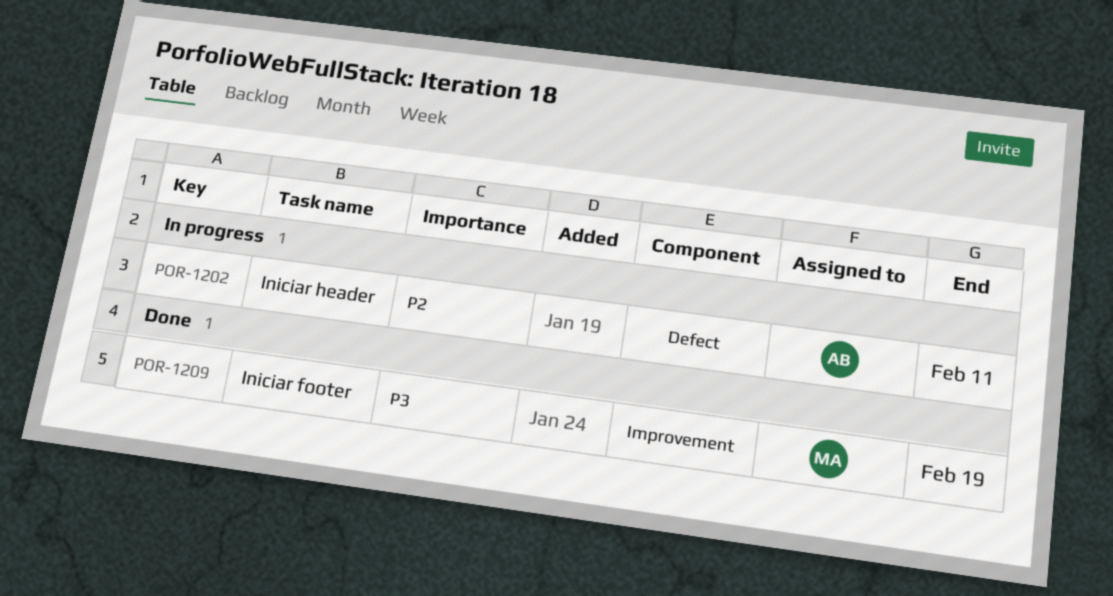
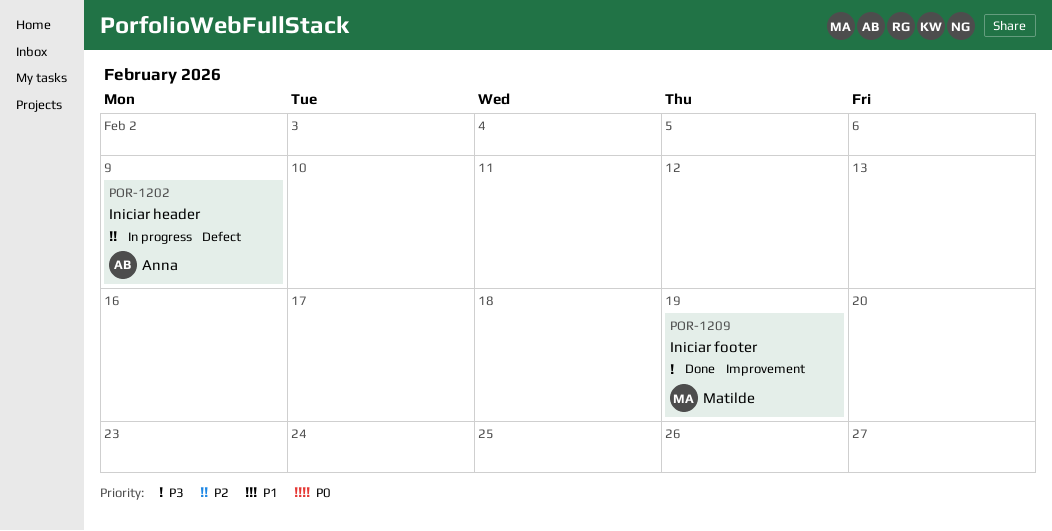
POR-1202, due: Feb 11 -> Feb 9

